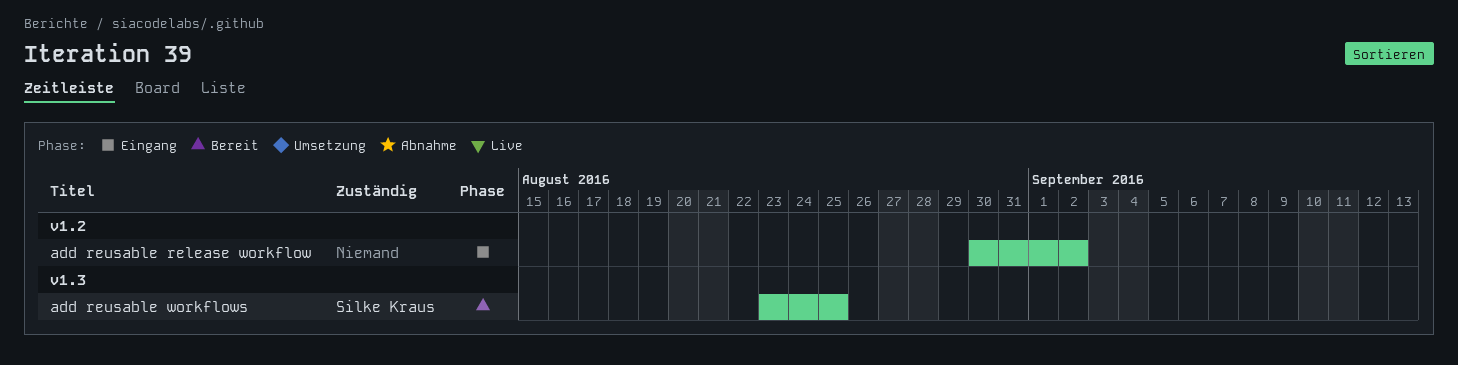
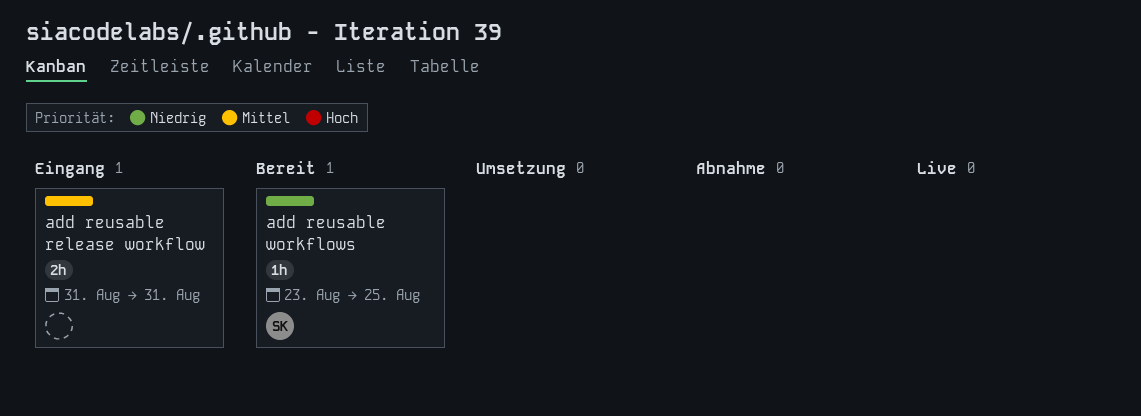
add reusable release workflow, start: Aug 30 -> Aug 31
add reusable release workflow, due: Sep 2 -> Aug 31

